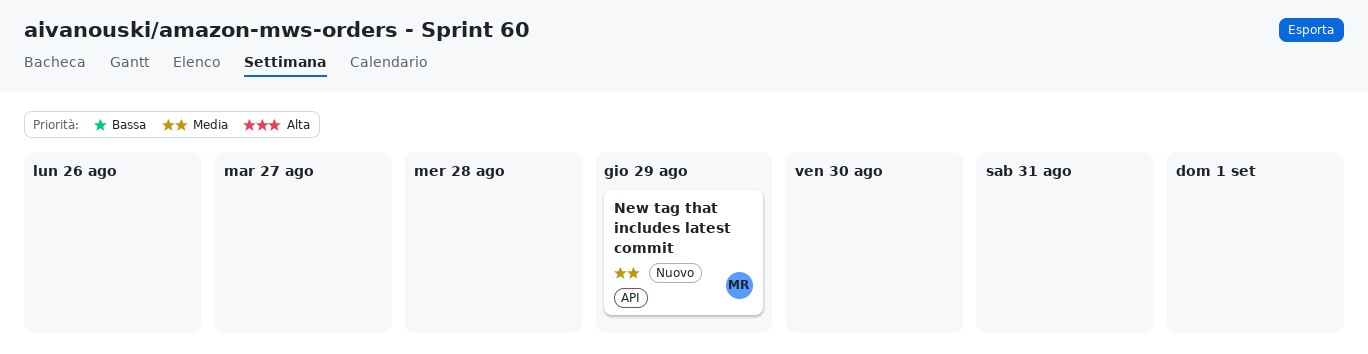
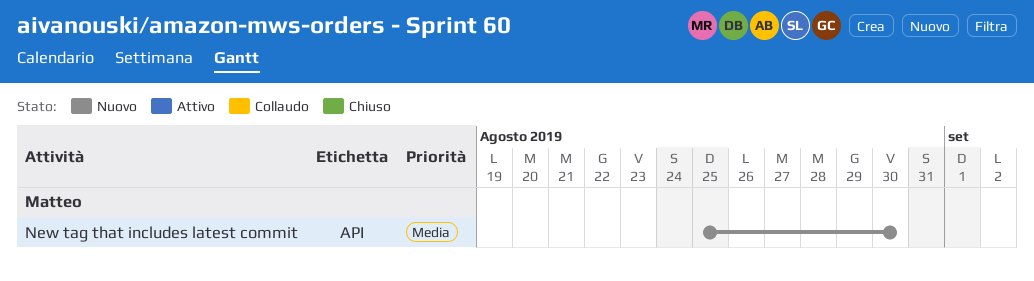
New tag that includes latest commit, due: Aug 29 -> Aug 30

